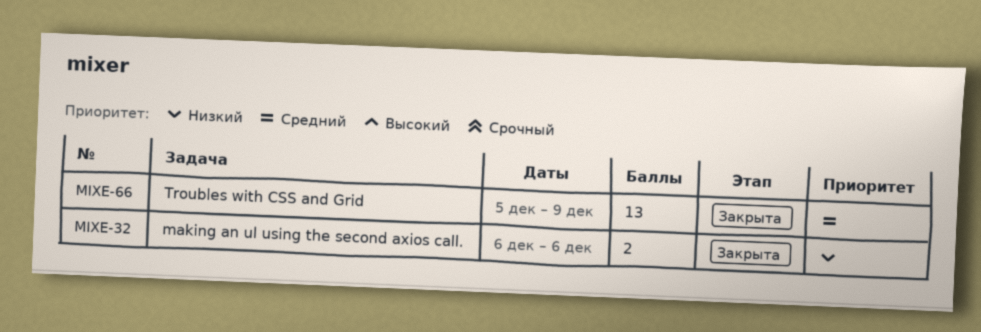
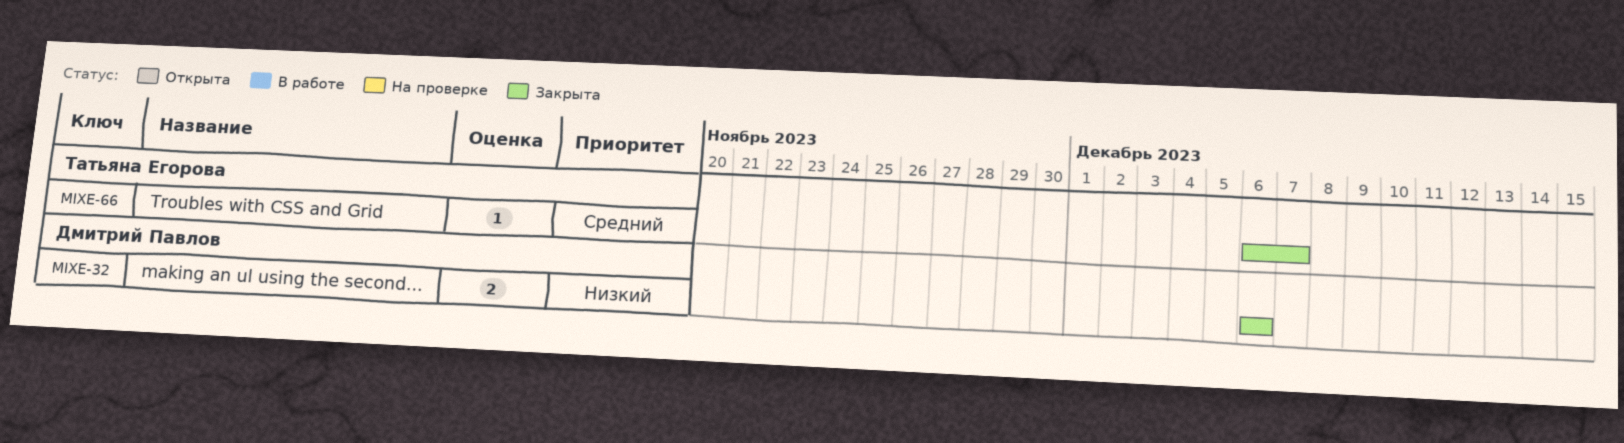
MIXE-66, estimate: 13 -> 1
MIXE-66, start: Dec 5 -> Dec 6
MIXE-66, due: Dec 9 -> Dec 7

